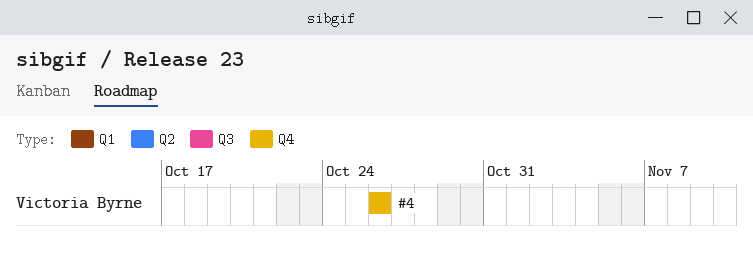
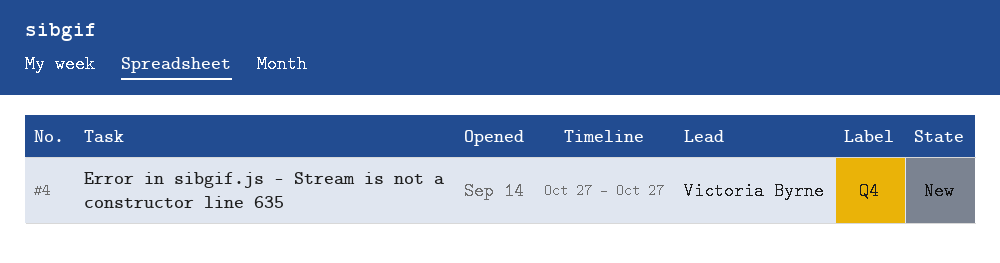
#4, start: Oct 26 -> Oct 27
#4, due: Oct 26 -> Oct 27

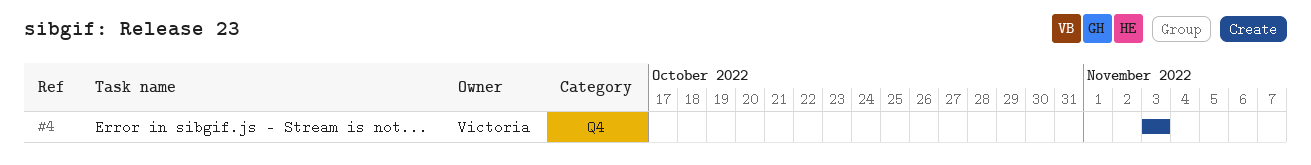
#4, start: Oct 27 -> Nov 3
#4, due: Oct 27 -> Nov 3

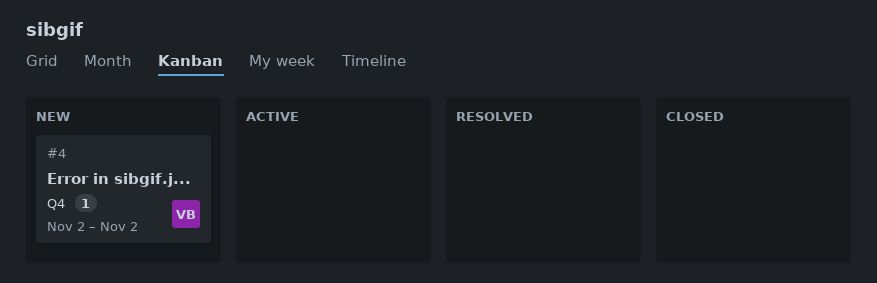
#4, start: Nov 3 -> Nov 2
#4, due: Nov 3 -> Nov 2

